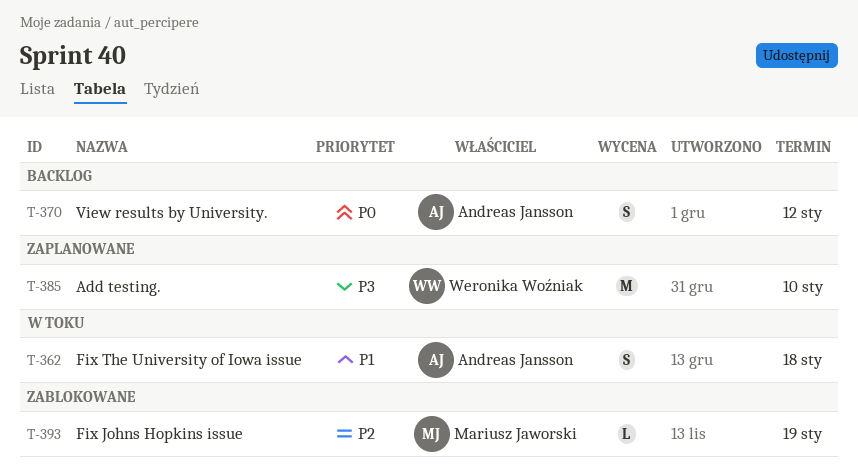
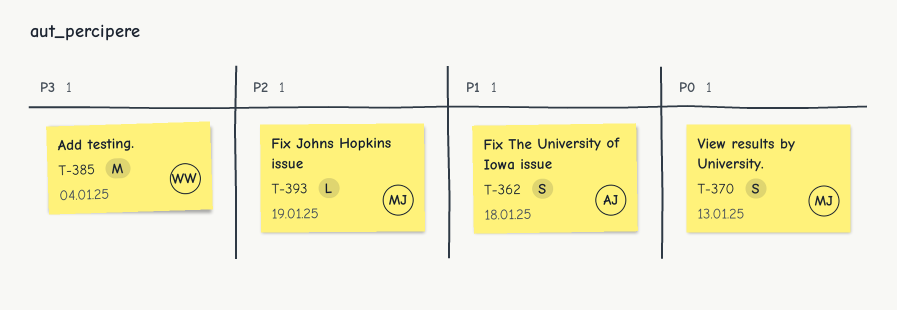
T-370, owner: Andreas Jansson -> Mariusz Jaworski
T-370, due: Jan 12 -> Jan 13
T-385, due: Jan 10 -> Jan 4

